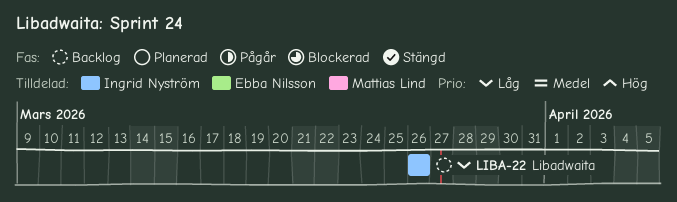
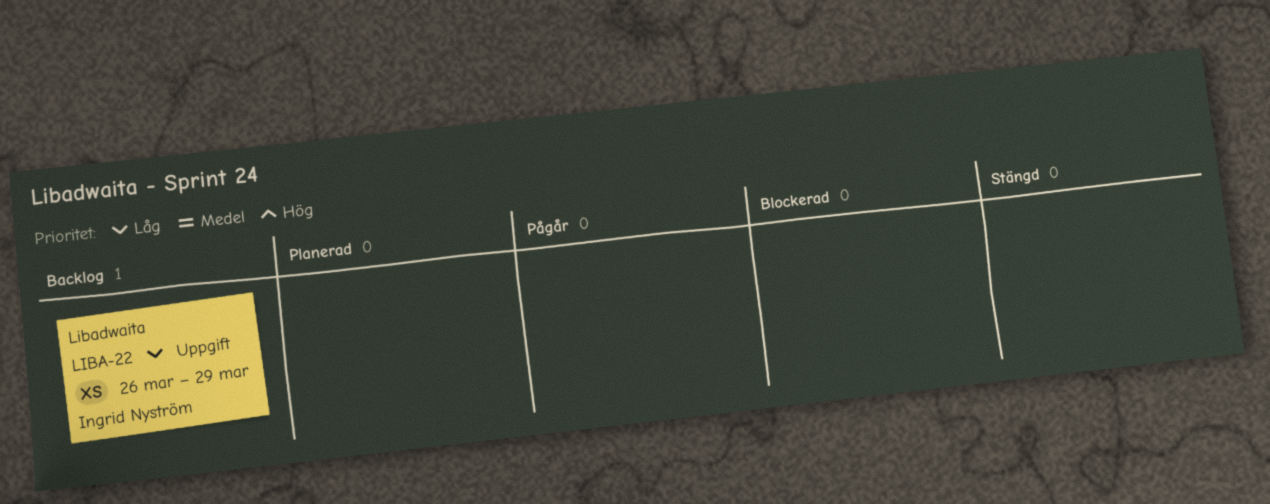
LIBA-22, due: Mar 26 -> Mar 29

